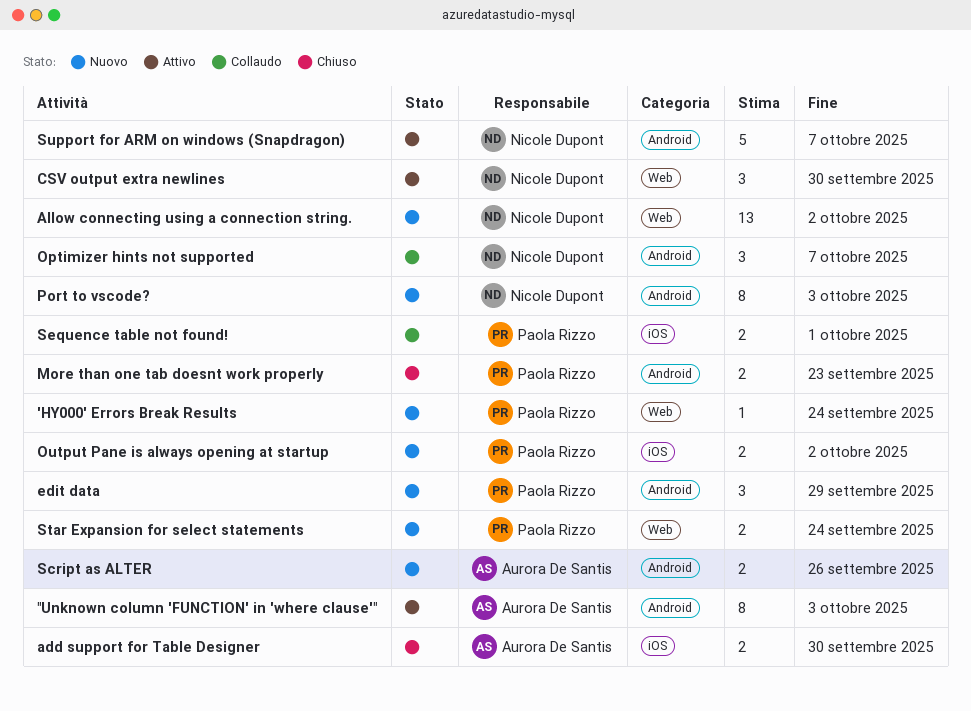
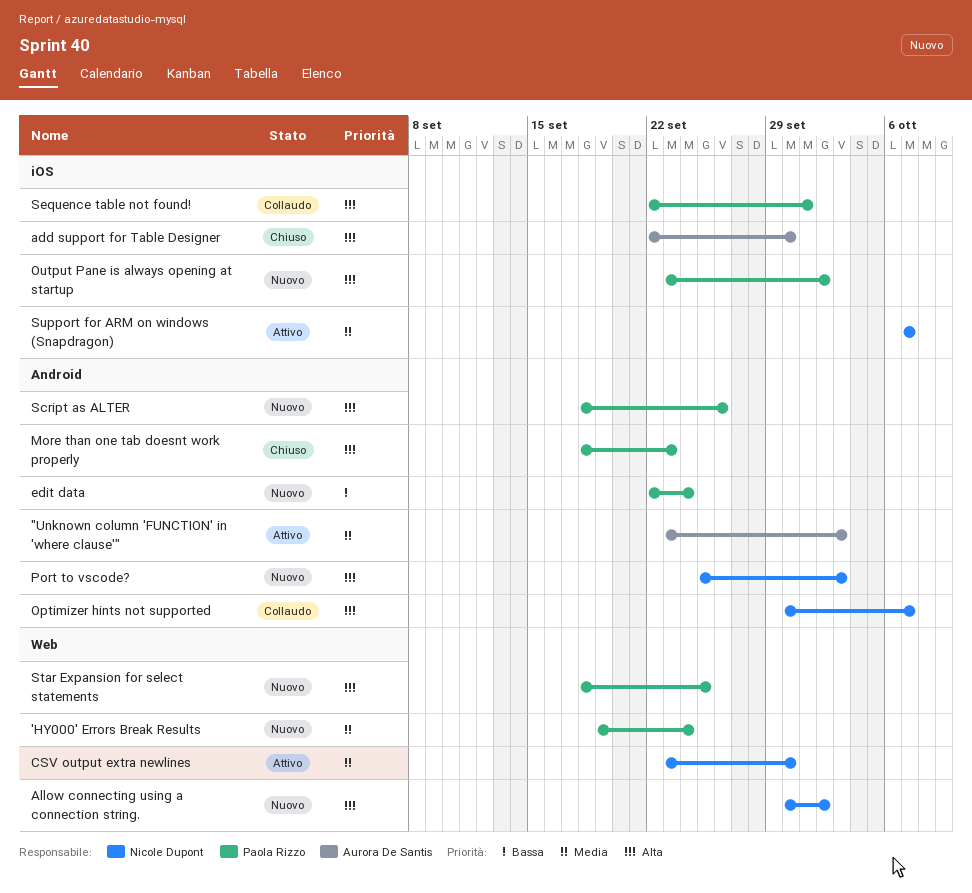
edit data, due: Sep 29 -> Sep 24
Script as ALTER, owner: Aurora De Santis -> Paola Rizzo
Star Expansion for select statements, due: Sep 24 -> Sep 25
Support for ARM on windows (Snapdragon), label: Android -> iOS

